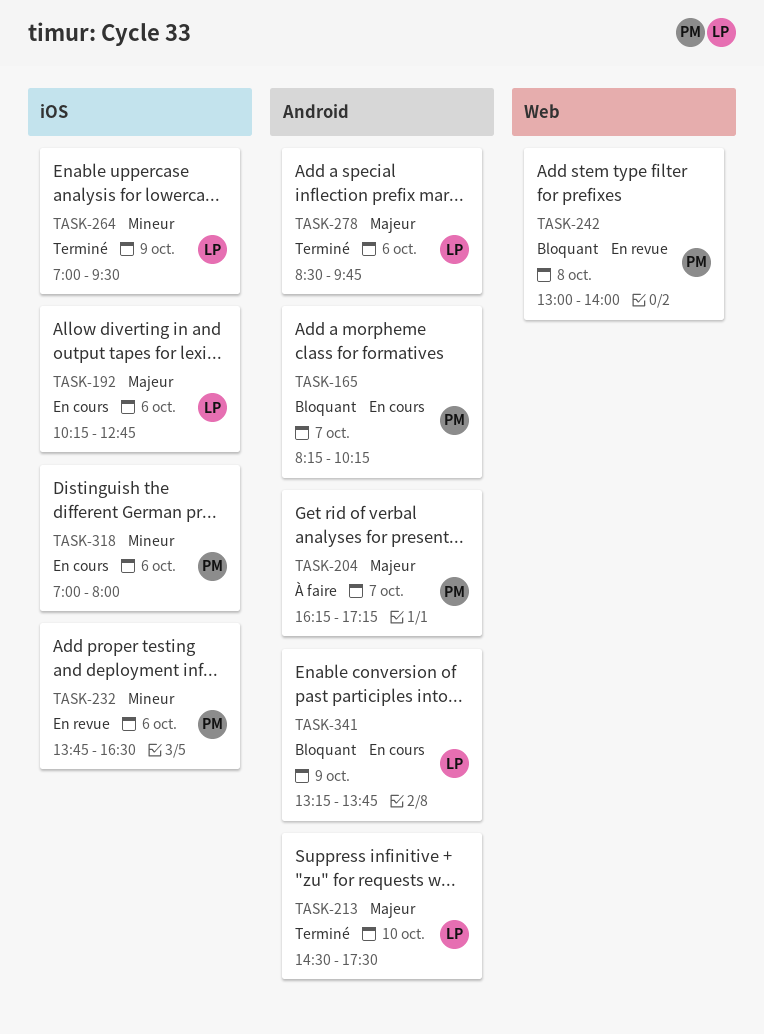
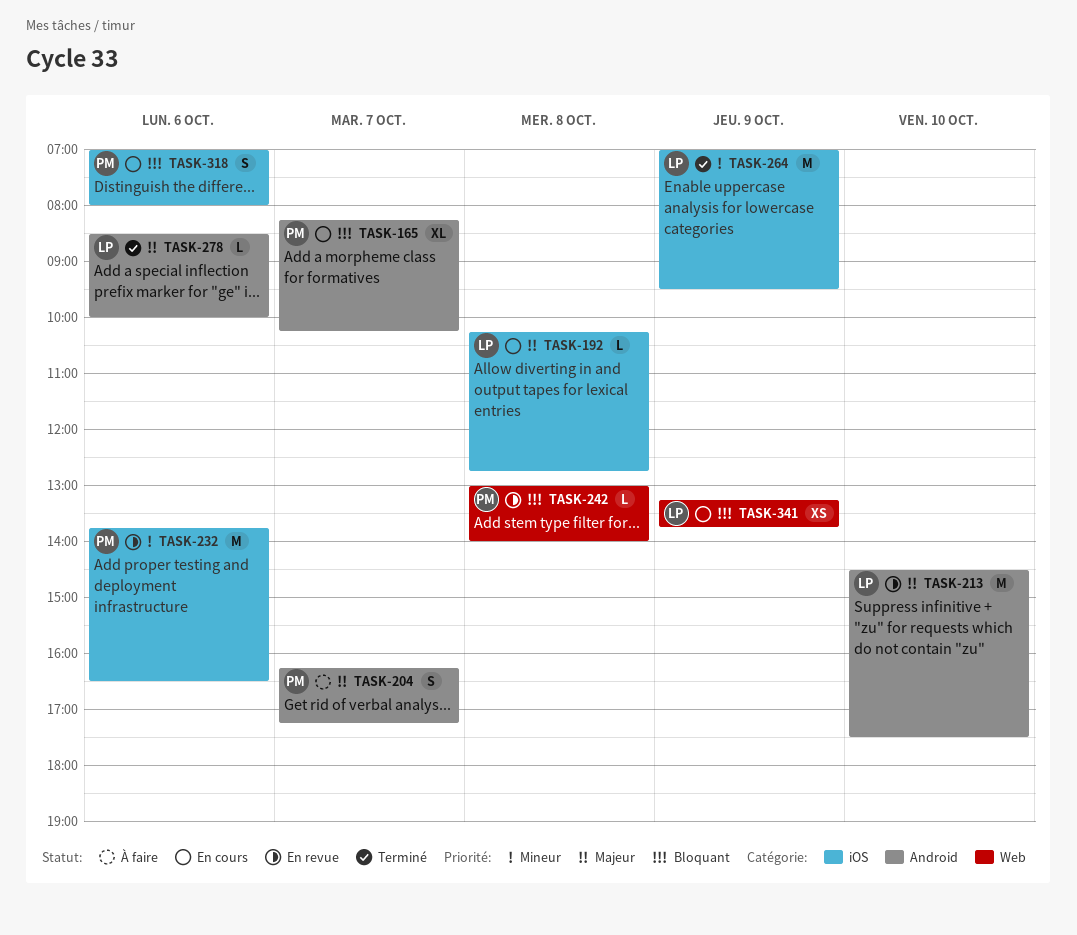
TASK-192, day: Oct 6 -> Oct 8
TASK-213, status: Terminé -> En revue
TASK-278, ends: 09:45 -> 10:00
TASK-318, priority: Mineur -> Bloquant
TASK-341, label: Android -> Web

